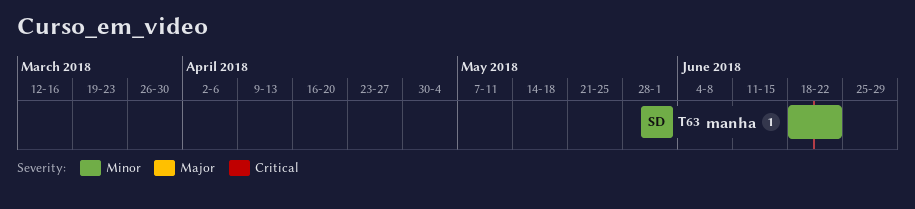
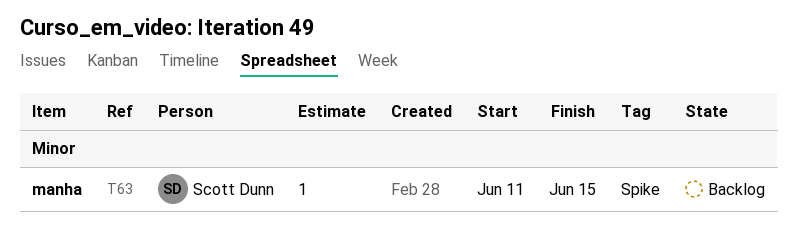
T63, start: Jun 18 -> Jun 11
T63, due: Jun 22 -> Jun 15

